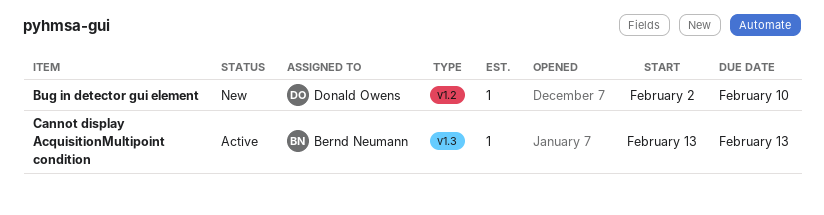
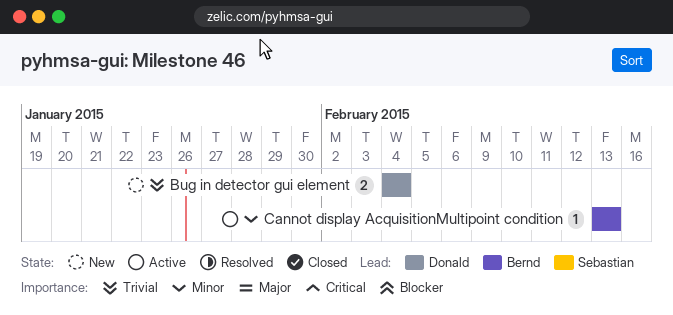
Bug in detector gui element, estimate: 1 -> 2
Bug in detector gui element, start: Feb 2 -> Feb 4
Bug in detector gui element, due: Feb 10 -> Feb 4

